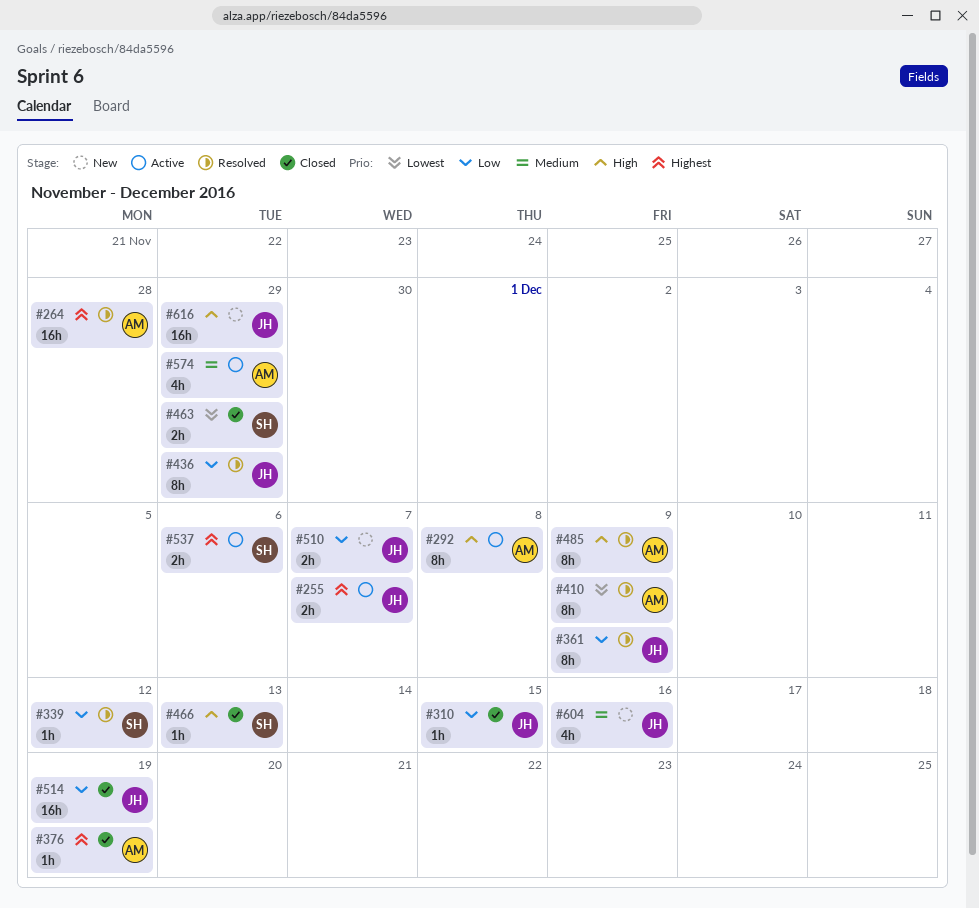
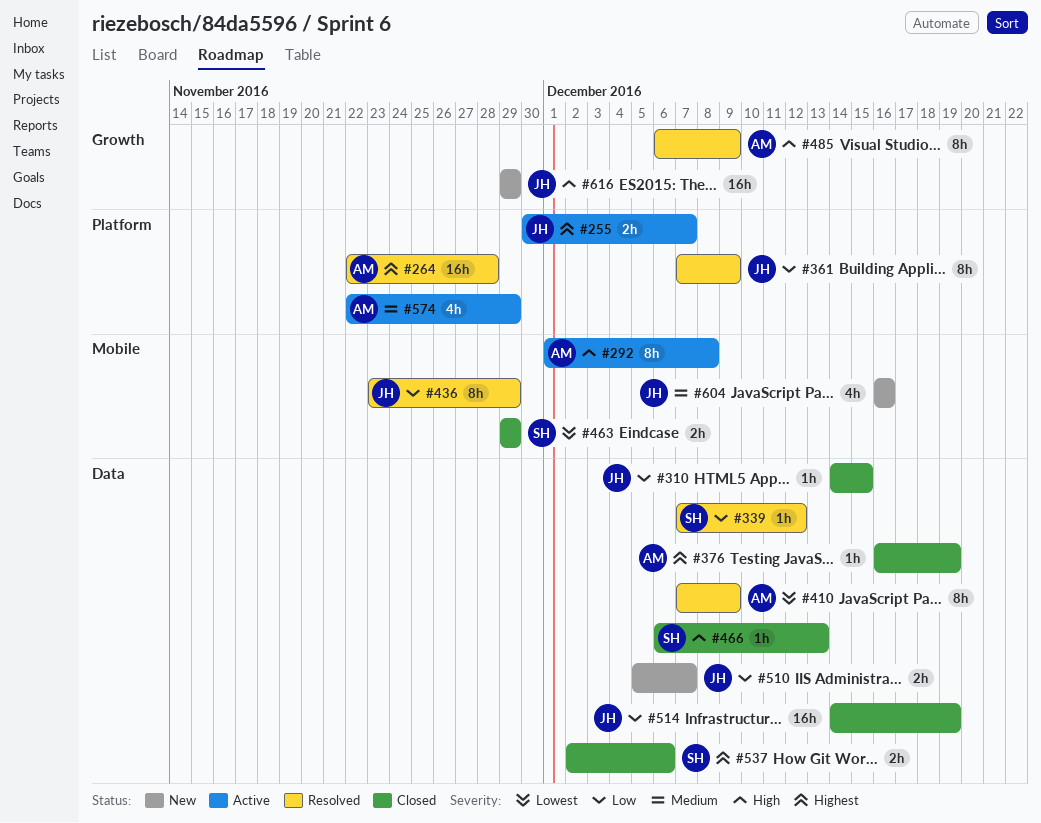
#537, status: Active -> Closed

